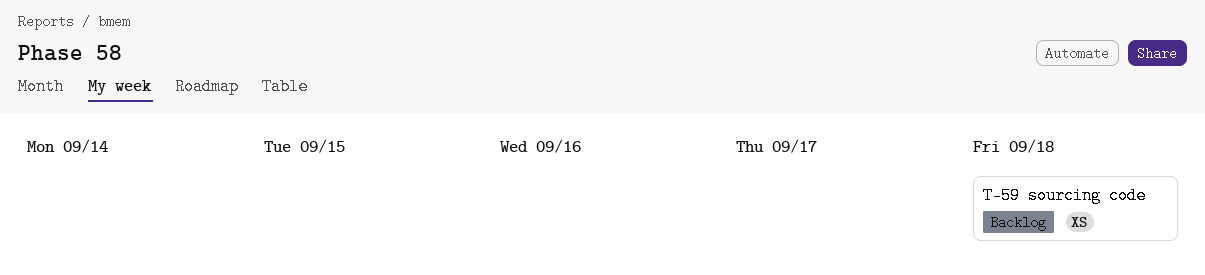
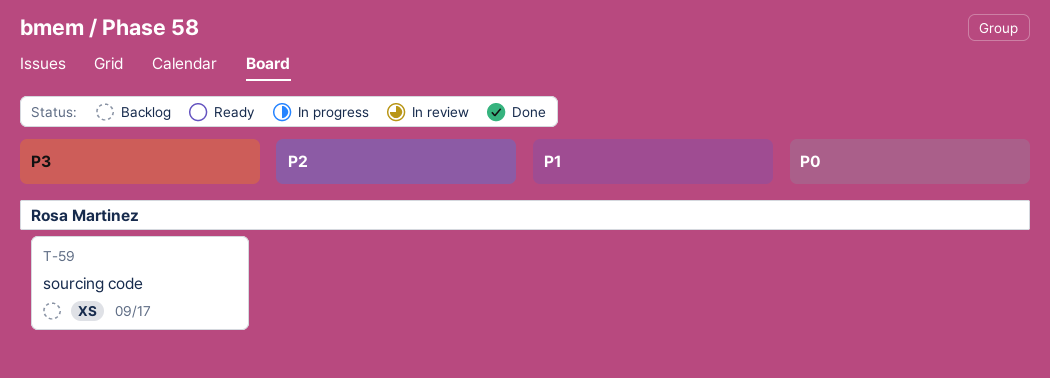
T-59, due: Sep 18 -> Sep 17

